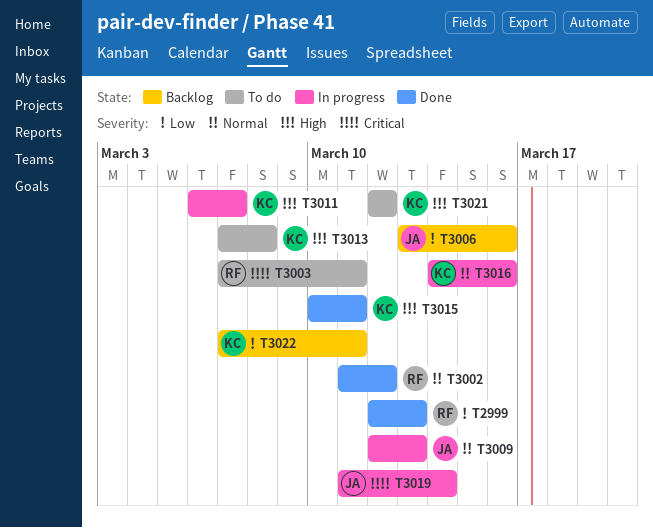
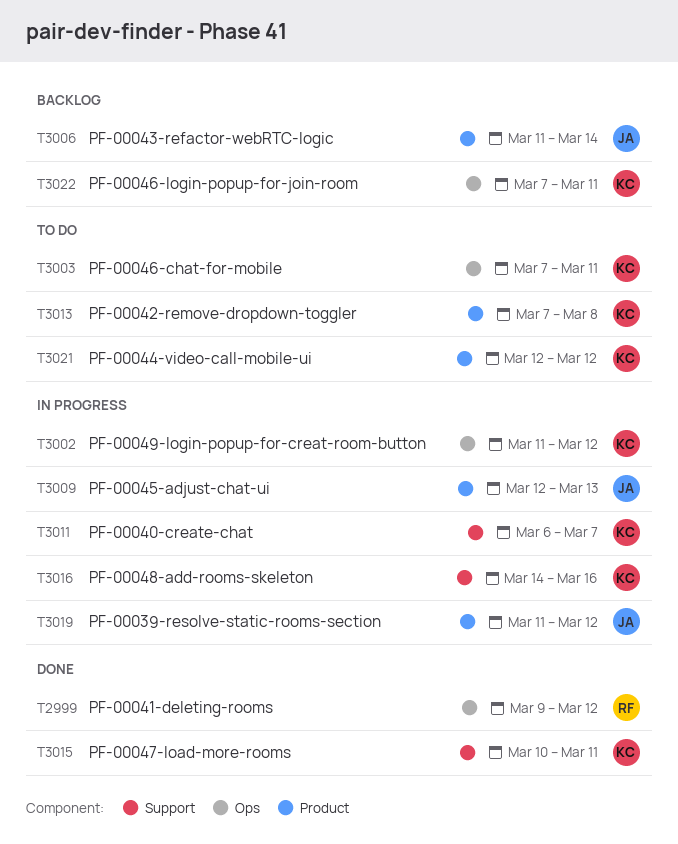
T2999, start: Mar 12 -> Mar 9
T2999, due: Mar 13 -> Mar 12
T3002, status: Done -> In progress
T3002, owner: RF -> KC
T3003, owner: RF -> KC
T3006, start: Mar 13 -> Mar 11
T3006, due: Mar 16 -> Mar 14
T3019, due: Mar 14 -> Mar 12

